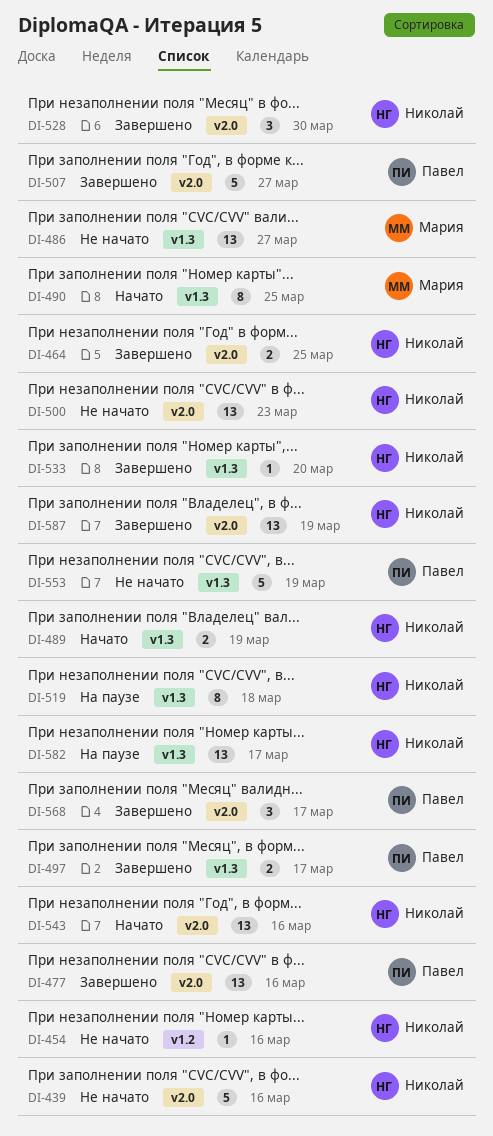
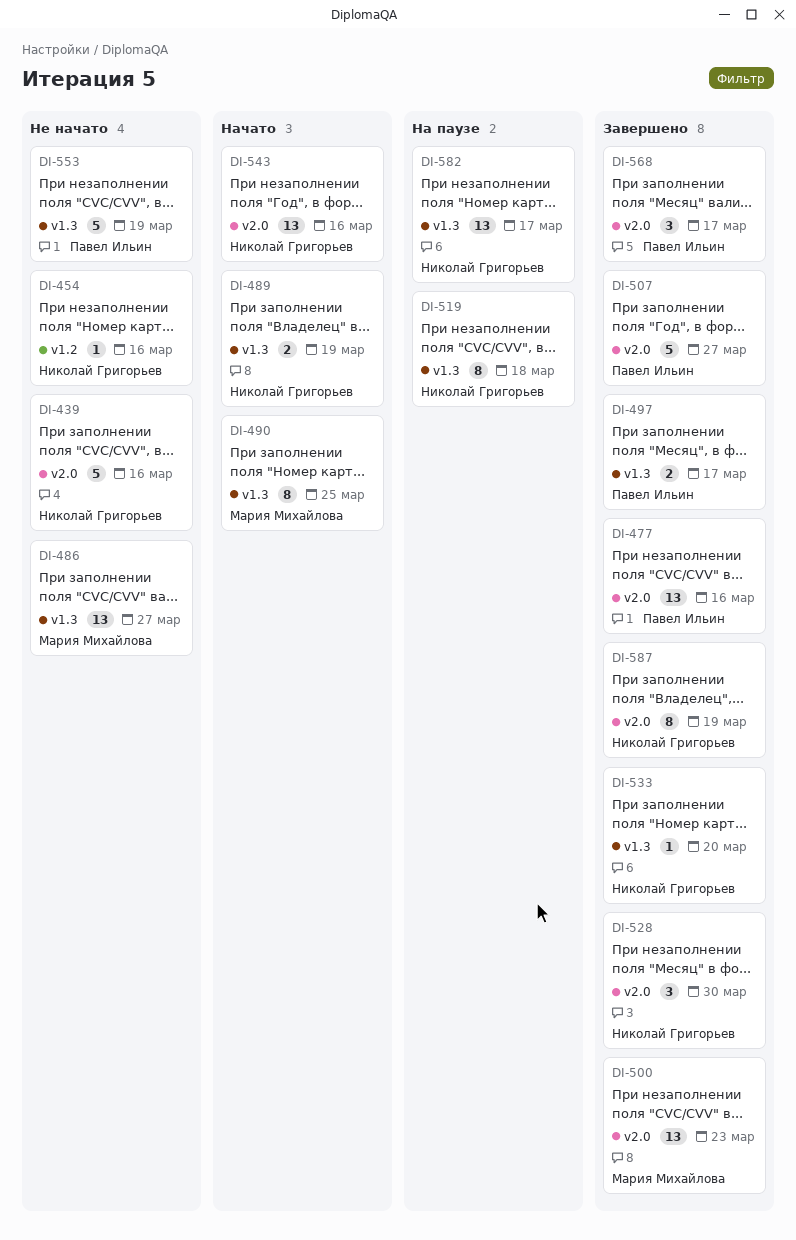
DI-464: present -> none
DI-500, status: Не начато -> Завершено
DI-500, owner: Николай Григорьев -> Мария Михайлова
DI-587, estimate: 13 -> 8

